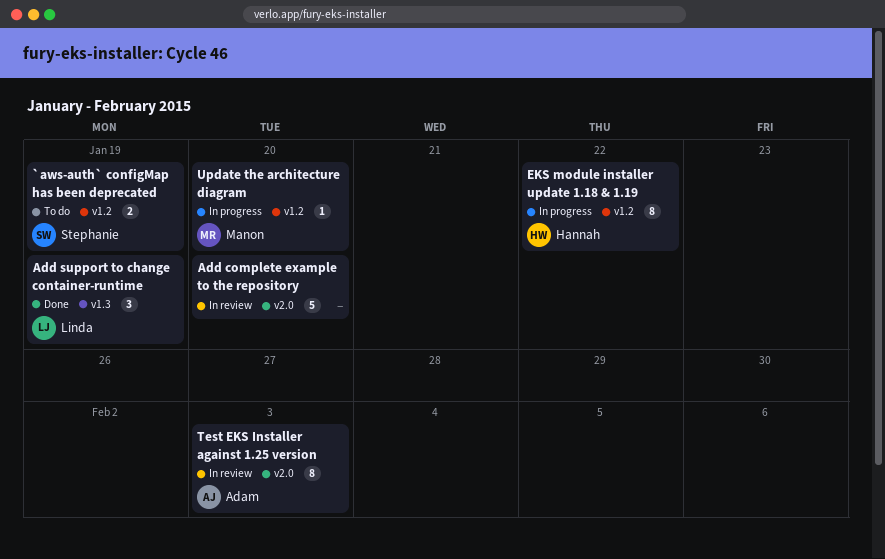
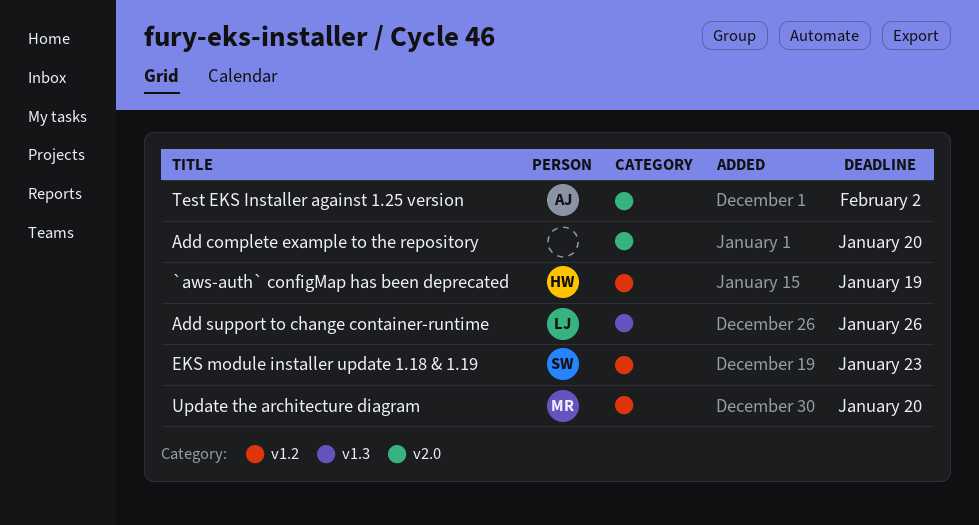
`aws-auth` configMap has been deprecated, owner: Stephanie -> Hannah
Add support to change container-runtime, due: Jan 19 -> Jan 26
EKS module installer update 1.18 & 1.19, owner: Hannah -> Stephanie
EKS module installer update 1.18 & 1.19, due: Jan 22 -> Jan 23
Test EKS Installer against 1.25 version, due: Feb 3 -> Feb 2

